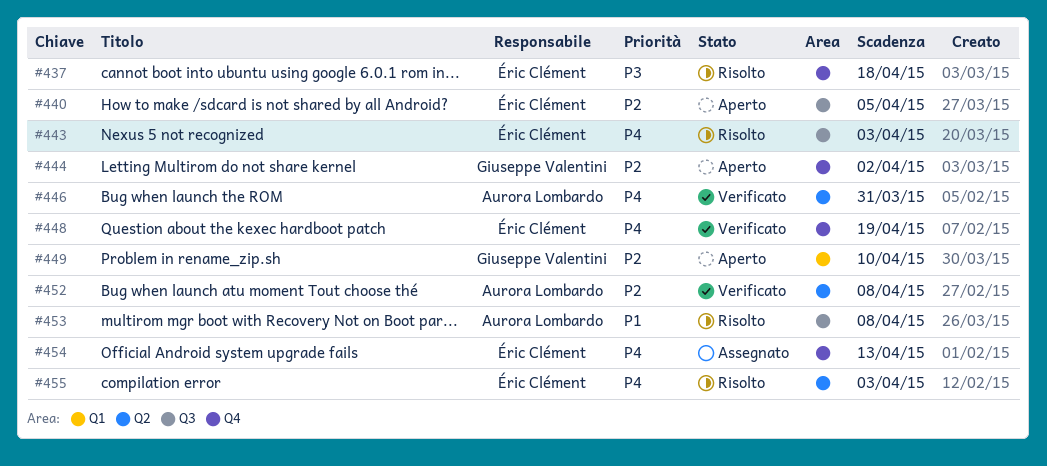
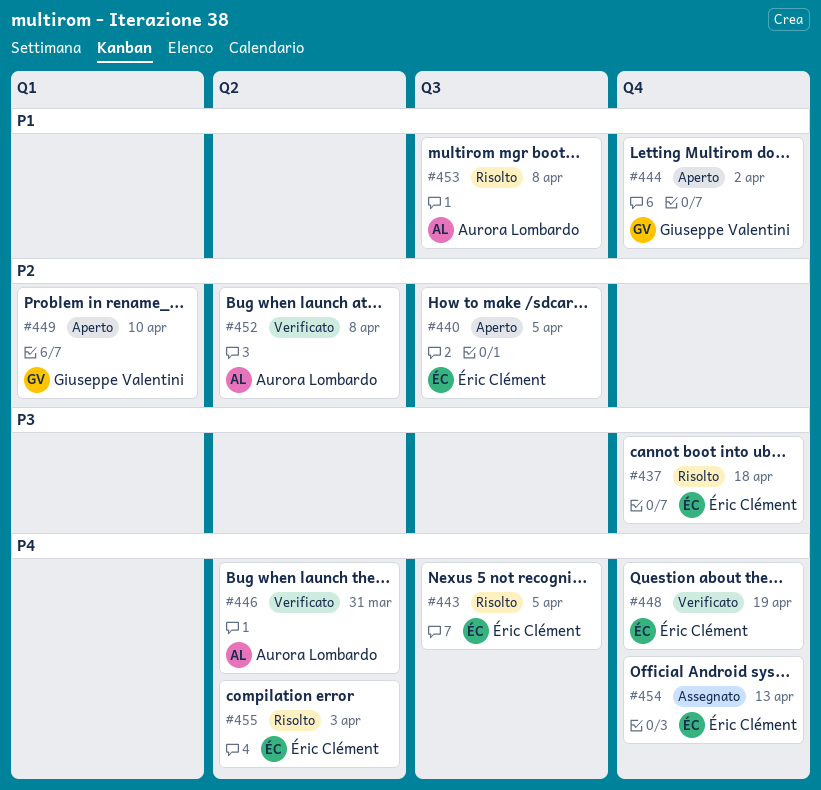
#443, due: Apr 3 -> Apr 5
#444, priority: P2 -> P1

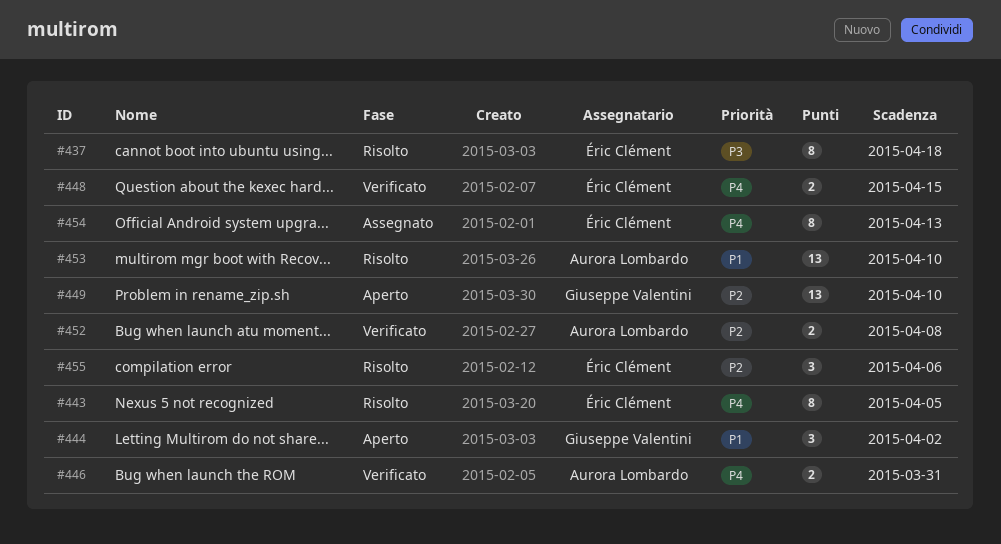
#440: present -> none
#448, due: Apr 19 -> Apr 15
#453, due: Apr 8 -> Apr 10
#455, priority: P4 -> P2
#455, due: Apr 3 -> Apr 6

